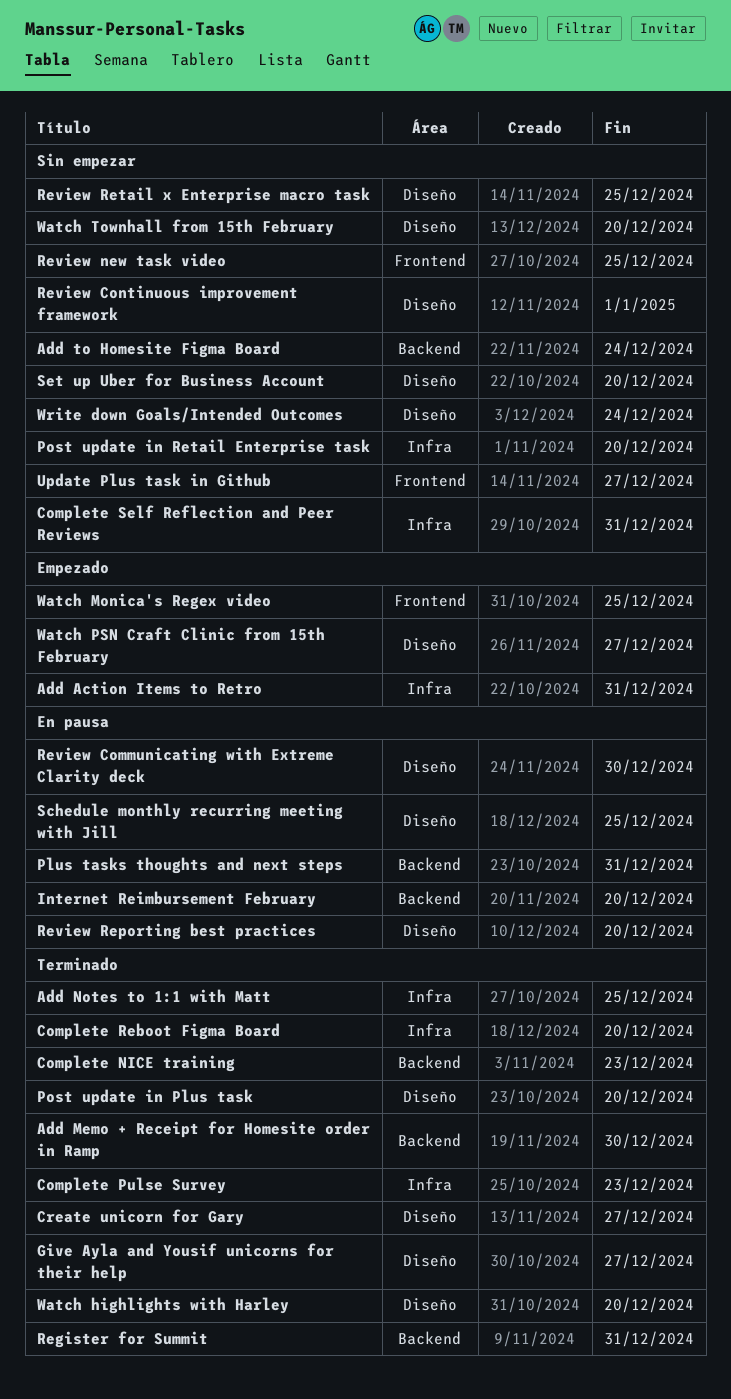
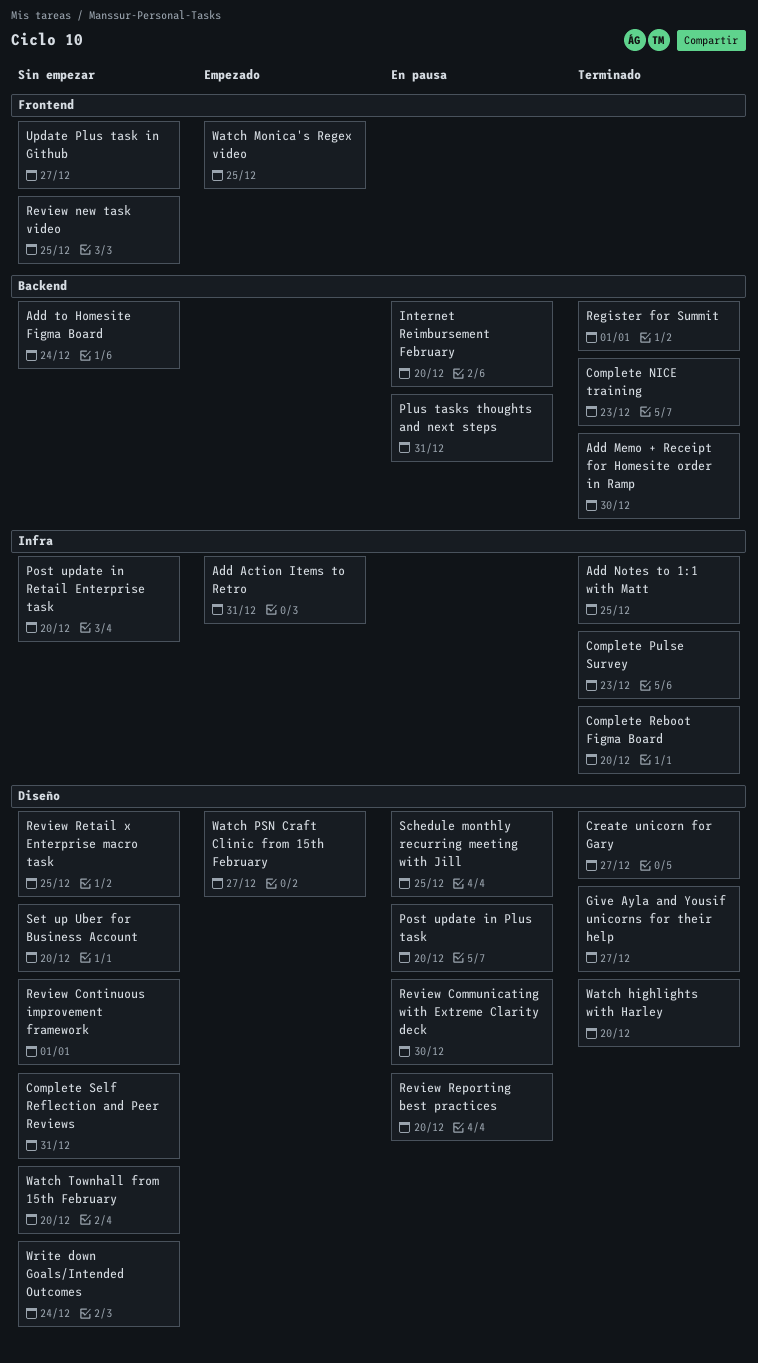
Complete Self Reflection and Peer Reviews, label: Infra -> Diseño
Post update in Plus task, status: Terminado -> En pausa
Register for Summit, due: Dec 31 -> Jan 1

